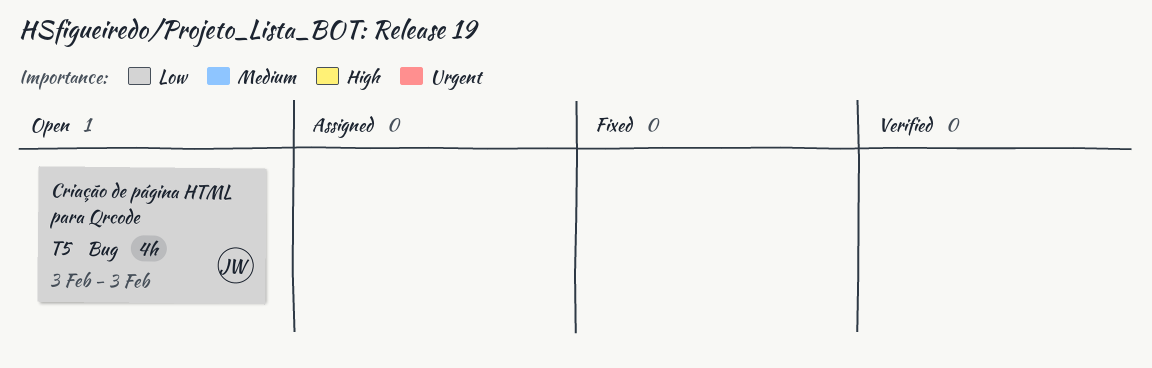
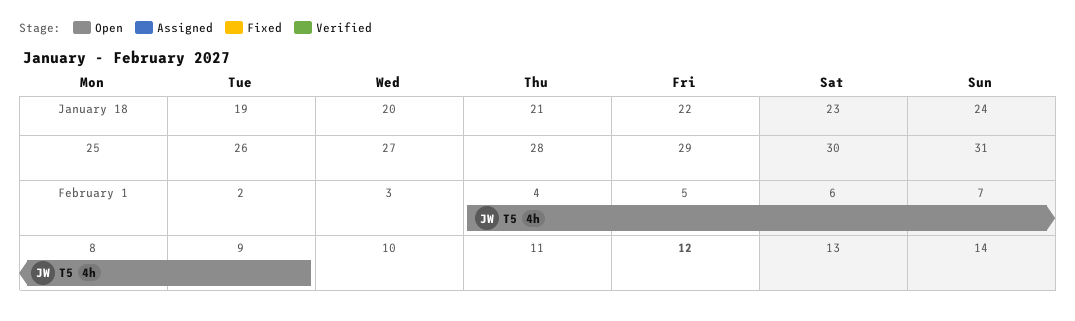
T5, start: Feb 3 -> Feb 4
T5, due: Feb 3 -> Feb 9

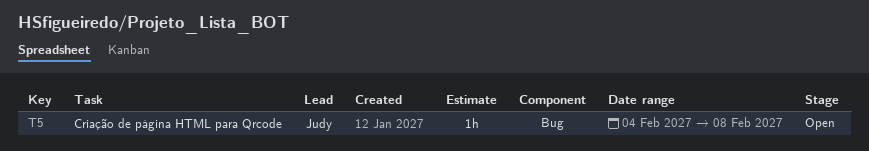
T5, estimate: 4h -> 1h
T5, due: Feb 9 -> Feb 8

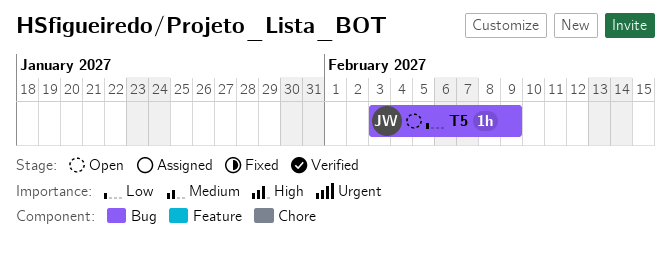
T5, start: Feb 4 -> Feb 3
T5, due: Feb 8 -> Feb 9

